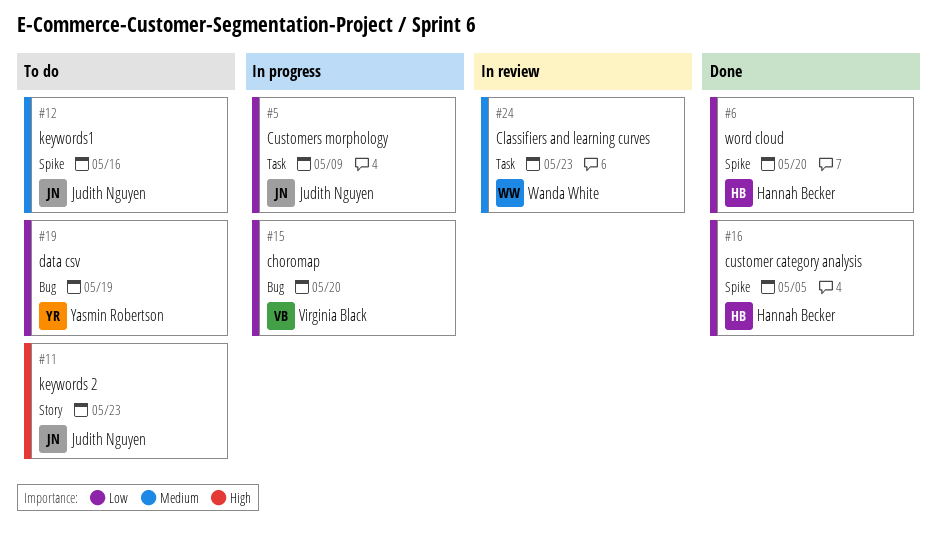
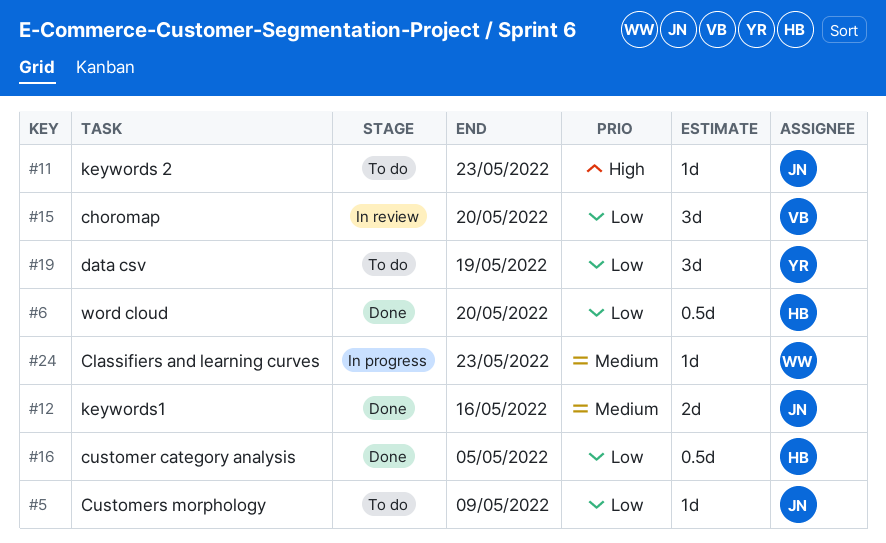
#5, status: In progress -> To do
#12, status: To do -> Done
#15, status: In progress -> In review
#24, status: In review -> In progress

